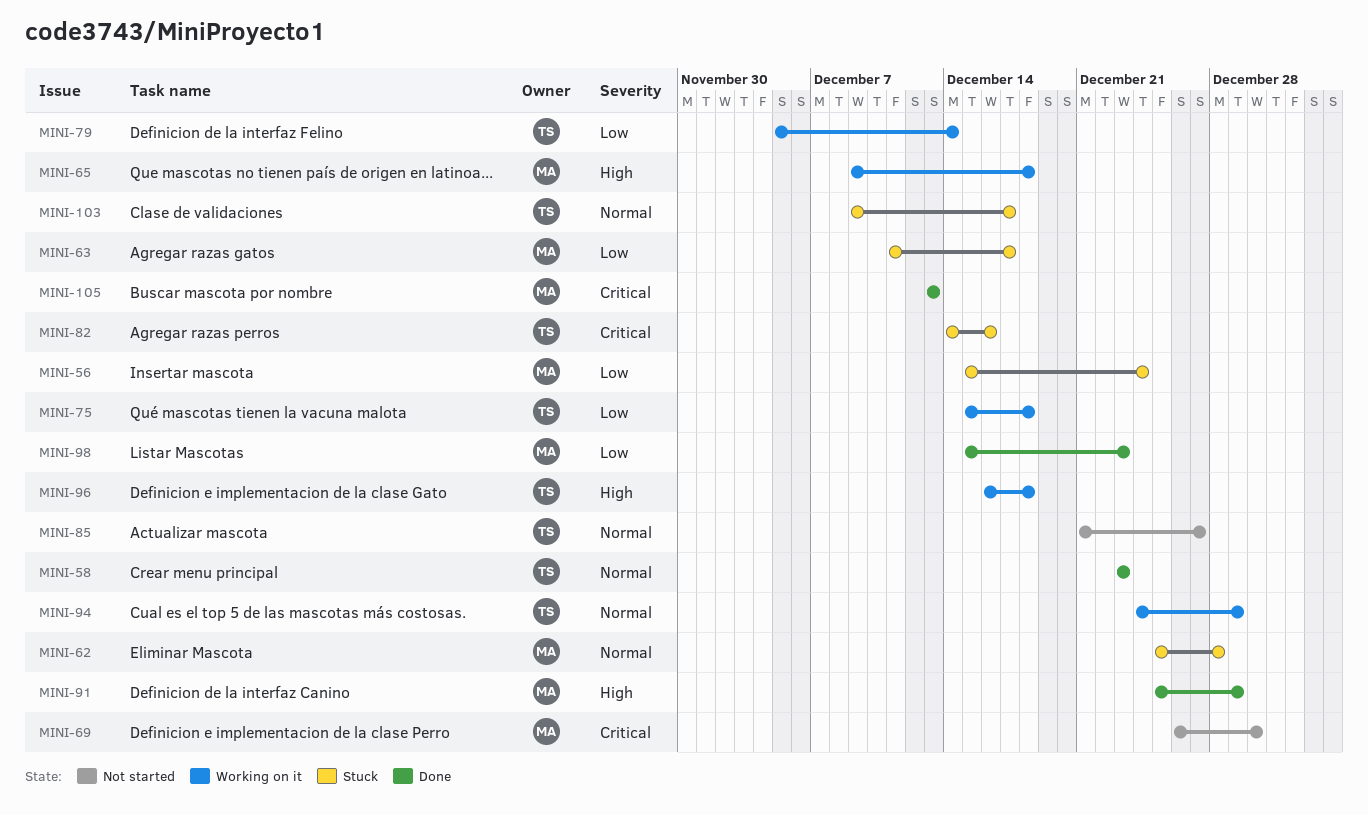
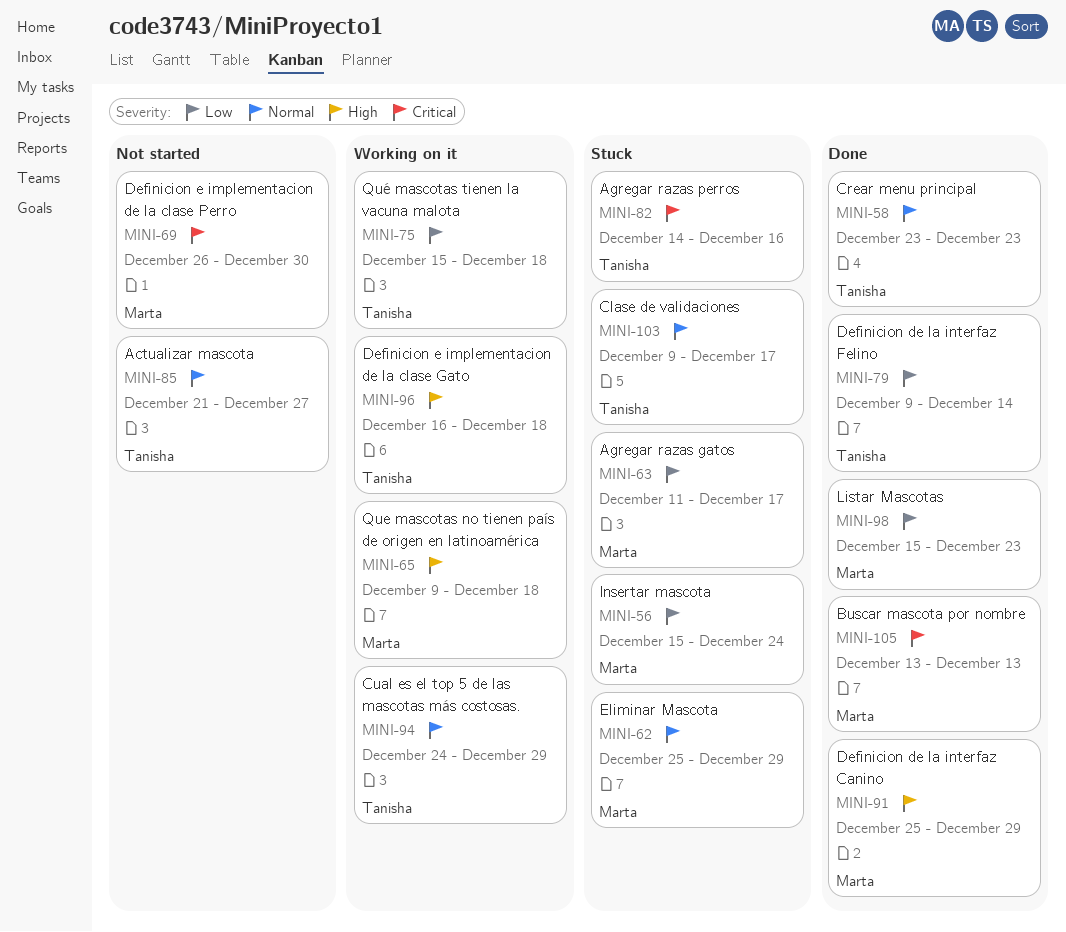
MINI-62, due: Dec 28 -> Dec 29
MINI-79, status: Working on it -> Done
MINI-79, start: Dec 5 -> Dec 9

